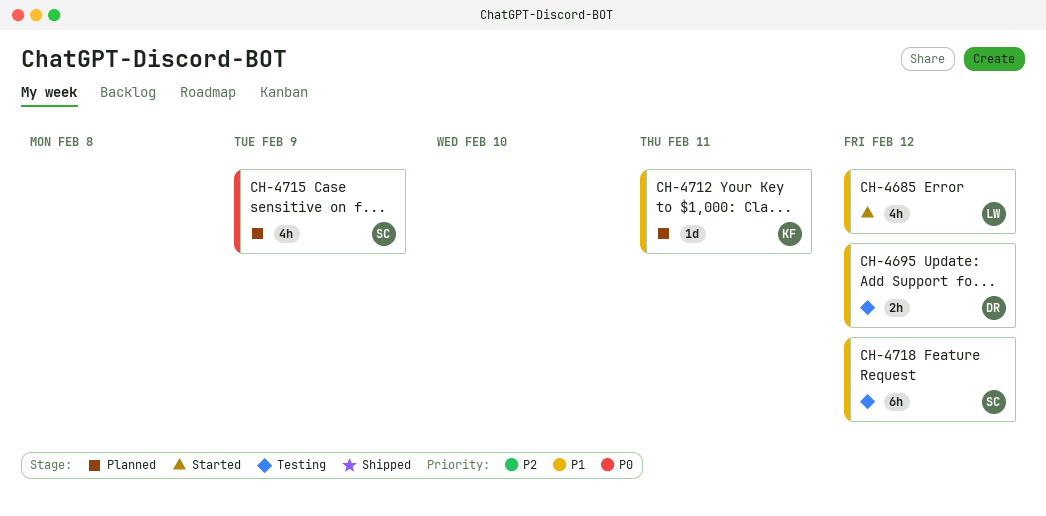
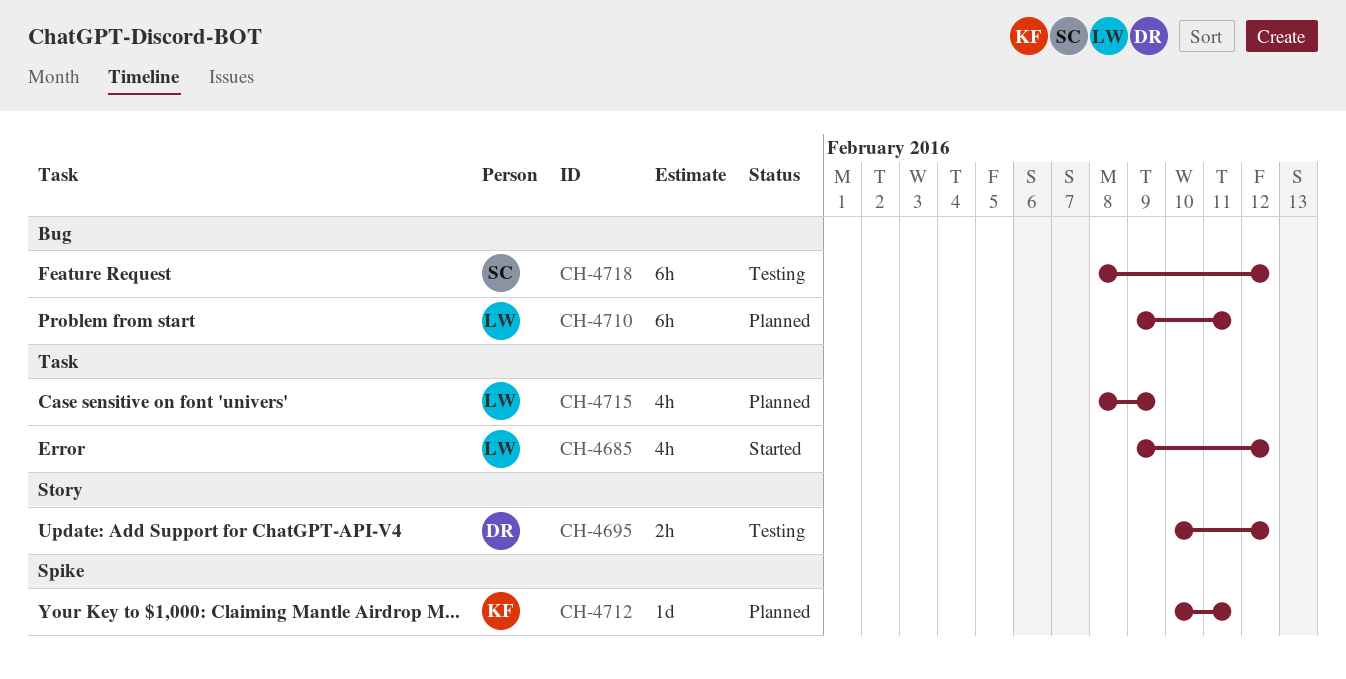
CH-4710: none -> present
CH-4715, owner: SC -> LW

